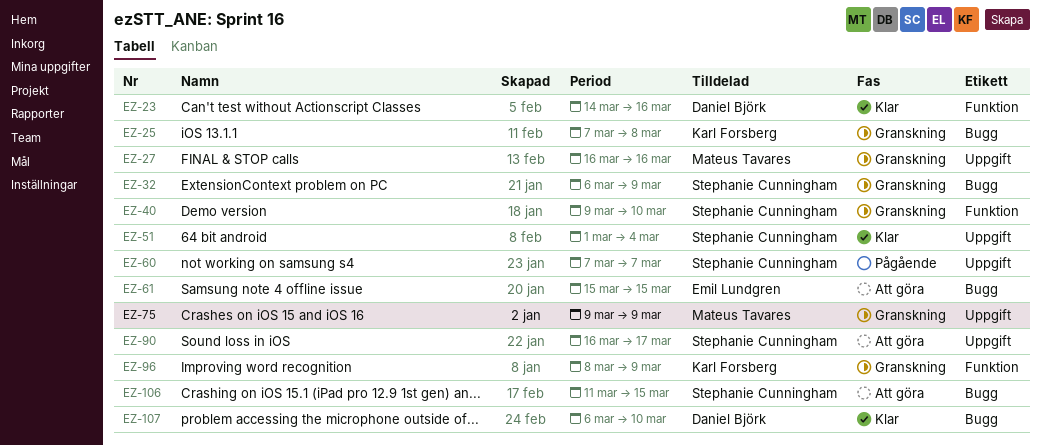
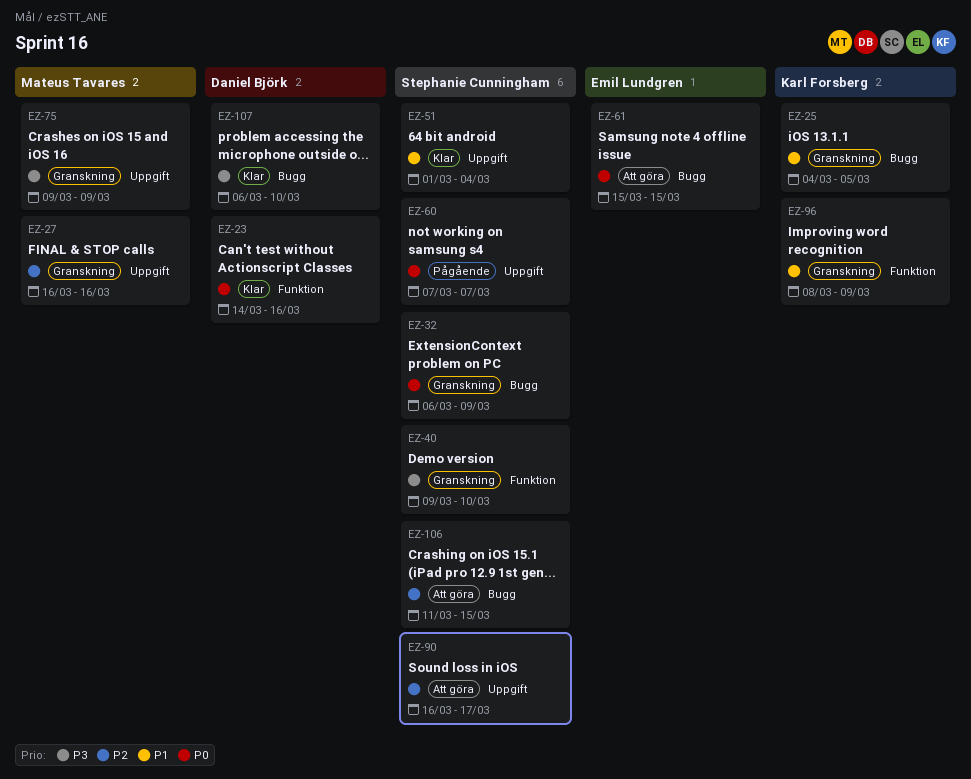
EZ-25, start: Mar 7 -> Mar 4
EZ-25, due: Mar 8 -> Mar 5

